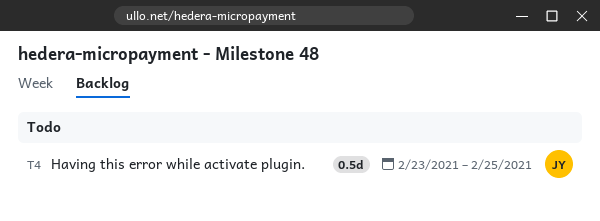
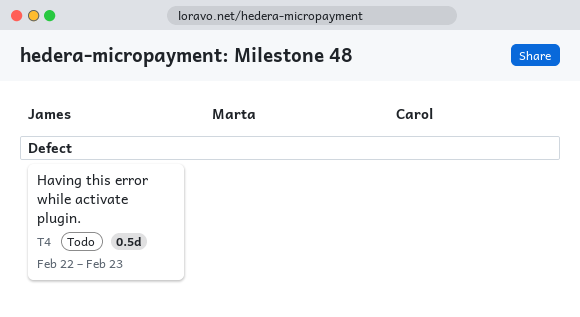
T4, start: Feb 23 -> Feb 22
T4, due: Feb 25 -> Feb 23

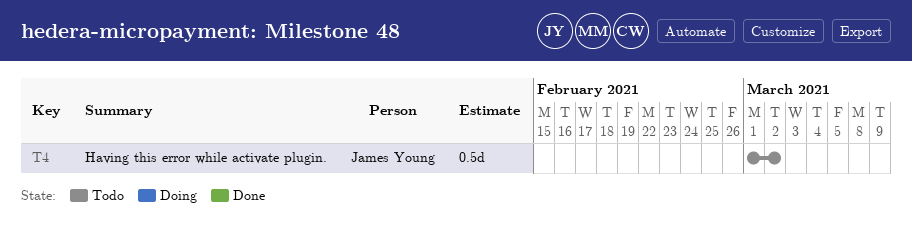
T4, start: Feb 22 -> Mar 1
T4, due: Feb 23 -> Mar 2

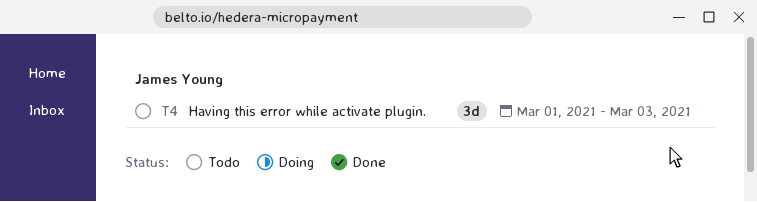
T4, estimate: 0.5d -> 3d
T4, due: Mar 2 -> Mar 3

